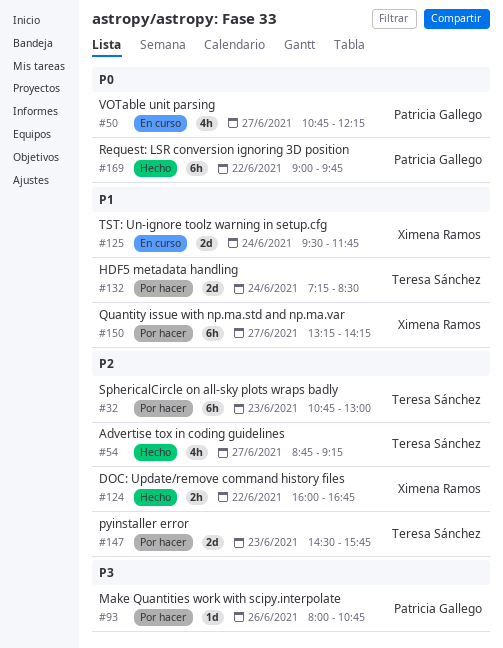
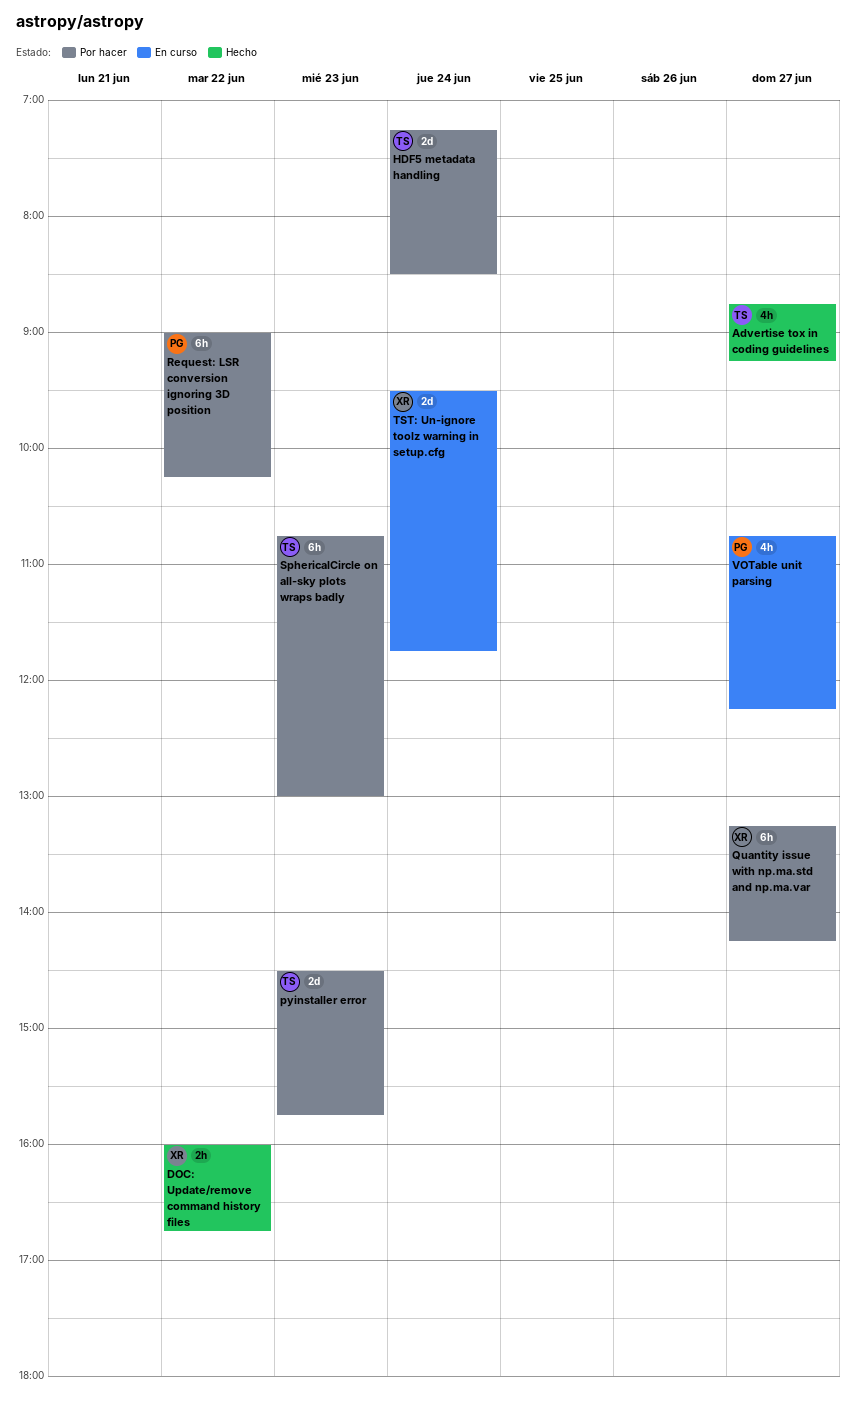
Make Quantities work with scipy.interpolate: present -> none
Request: LSR conversion ignoring 3D position, status: Hecho -> Por hacer
Request: LSR conversion ignoring 3D position, ends: 09:45 -> 10:15

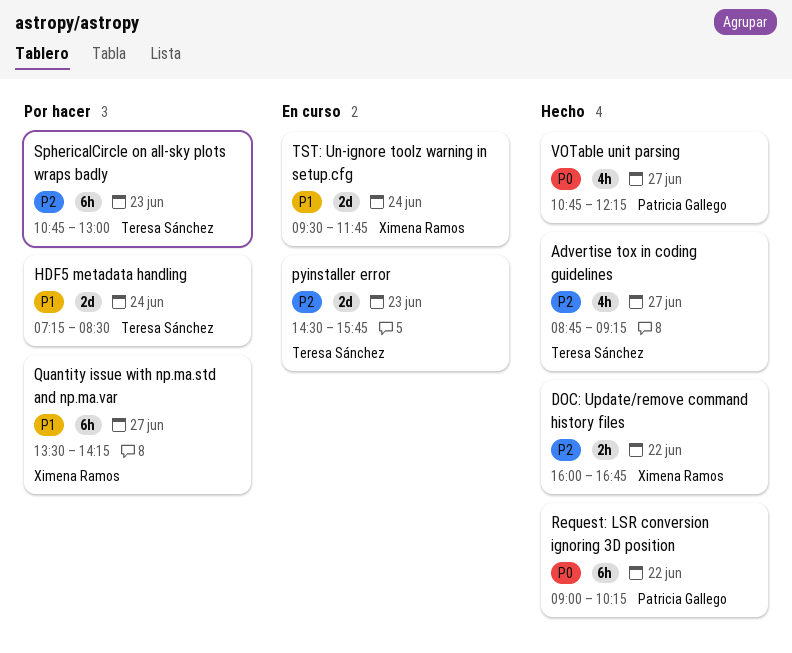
pyinstaller error, status: Por hacer -> En curso
Quantity issue with np.ma.std and np.ma.var, begins: 13:15 -> 13:30
Request: LSR conversion ignoring 3D position, status: Por hacer -> Hecho
VOTable unit parsing, status: En curso -> Hecho

